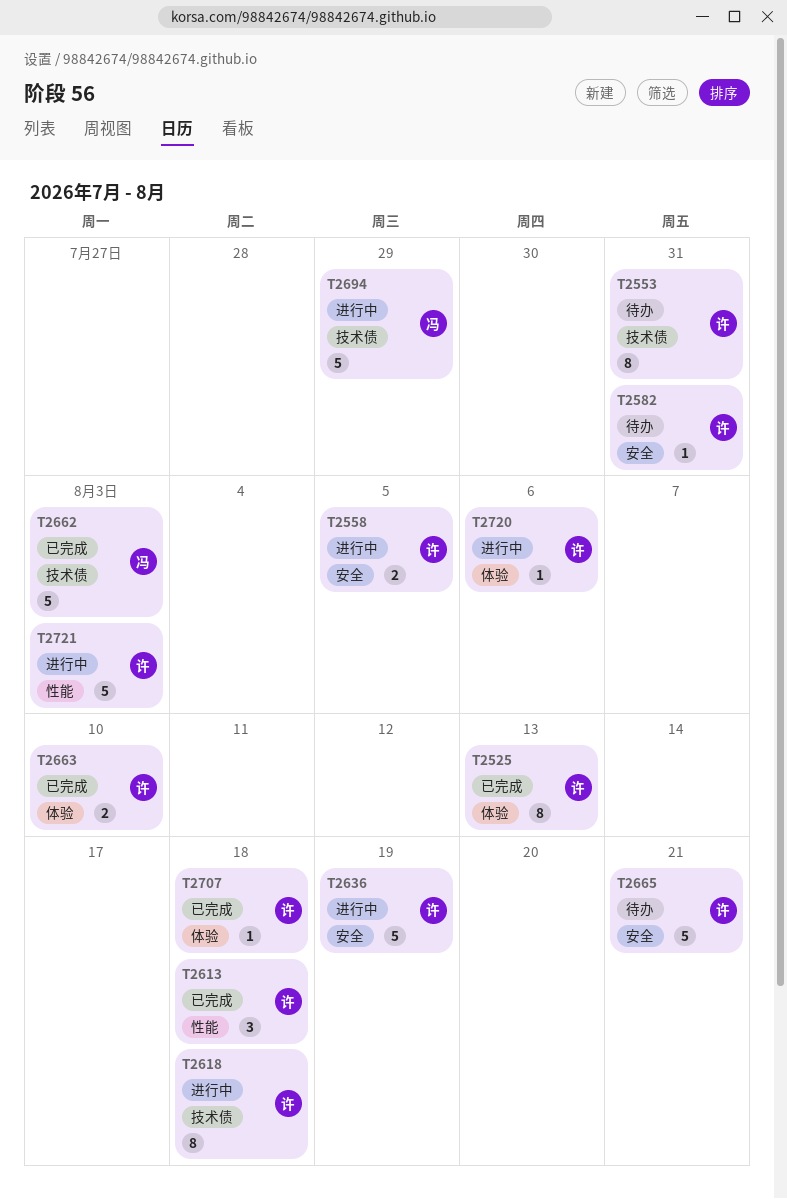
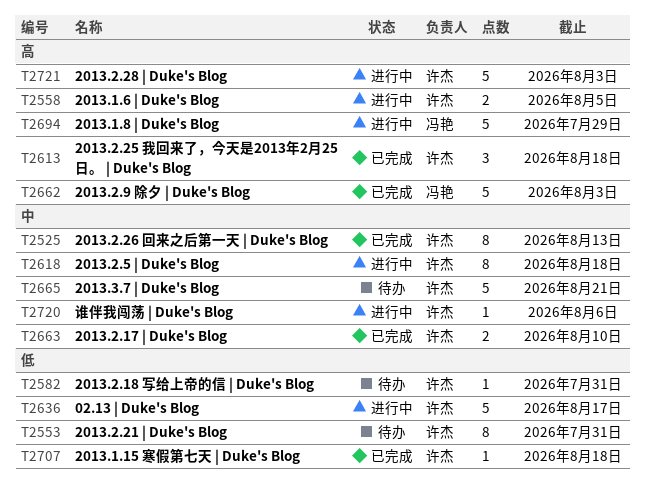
T2636, due: Aug 19 -> Aug 17

